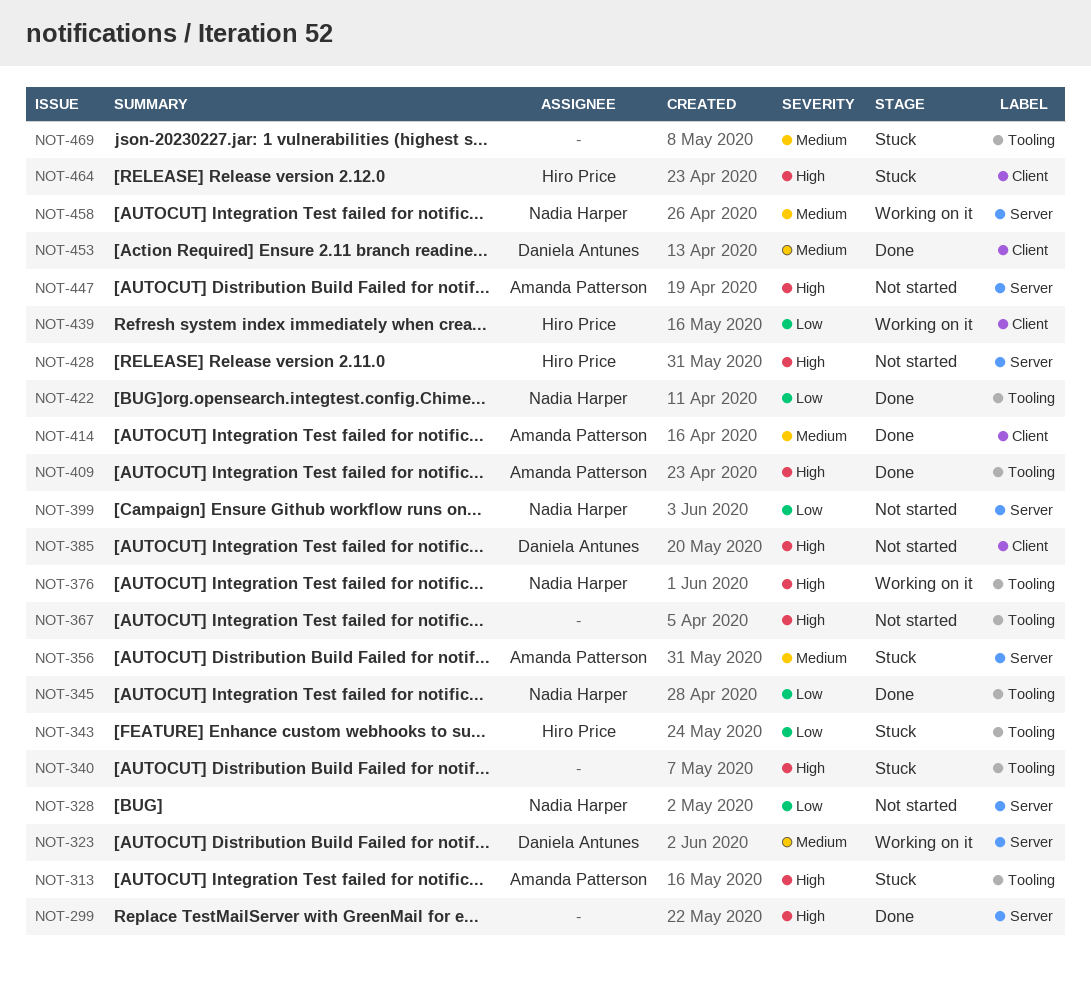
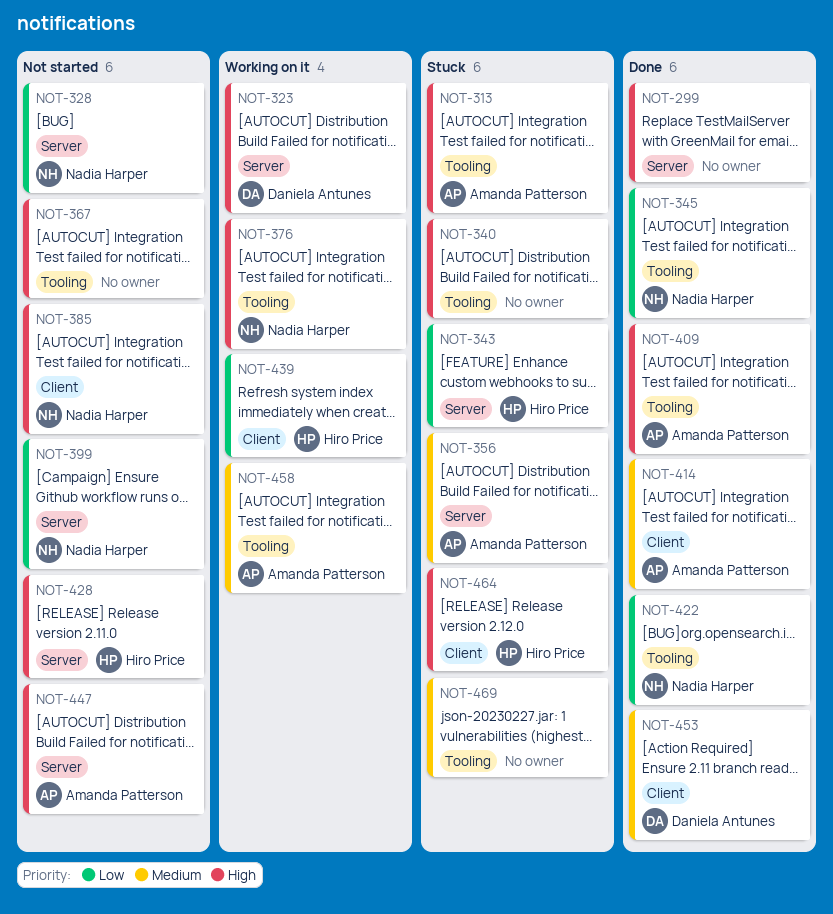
NOT-323, priority: Medium -> High
NOT-343, label: Tooling -> Server
NOT-385, owner: Daniela Antunes -> Nadia Harper
NOT-458, owner: Nadia Harper -> Amanda Patterson
NOT-458, label: Server -> Tooling

